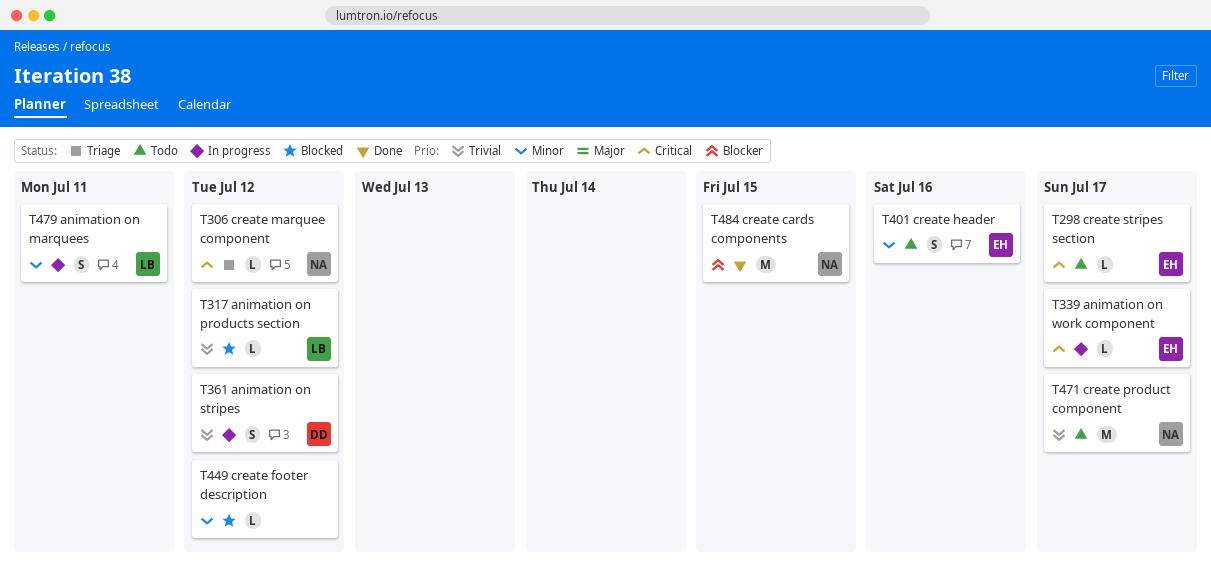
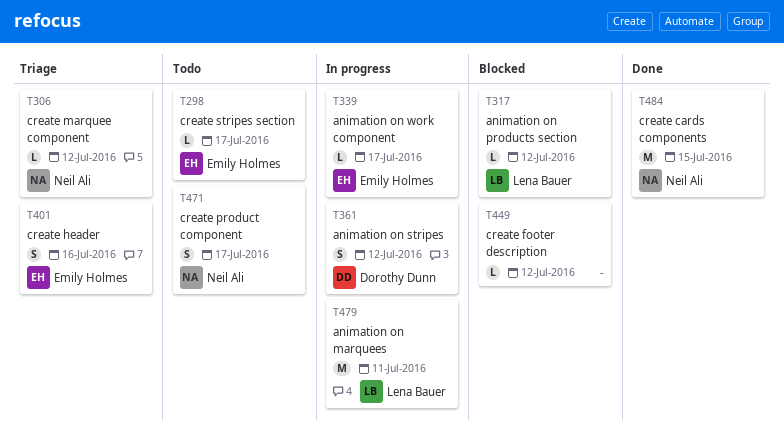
T401, status: Todo -> Triage
T471, estimate: M -> S
T479, estimate: S -> M

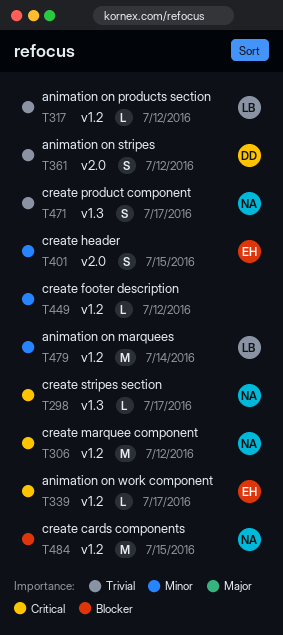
T298, owner: Emily Holmes -> Neil Ali
T306, estimate: L -> M
T401, due: Jul 16 -> Jul 15
T479, due: Jul 11 -> Jul 14

